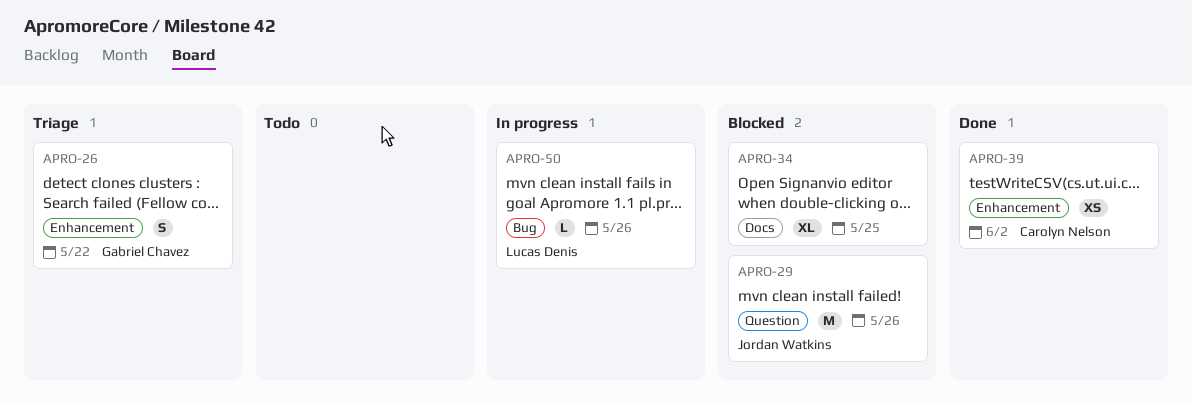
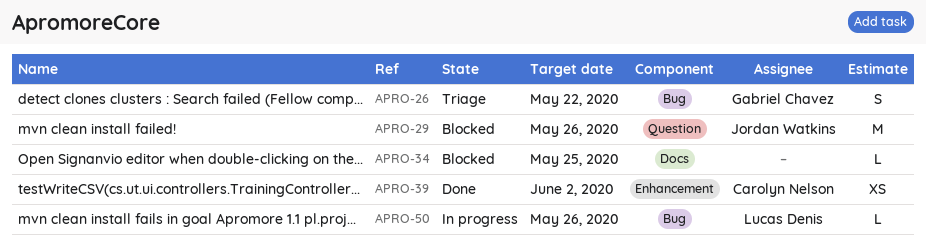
APRO-26, label: Enhancement -> Bug
APRO-34, estimate: XL -> L

